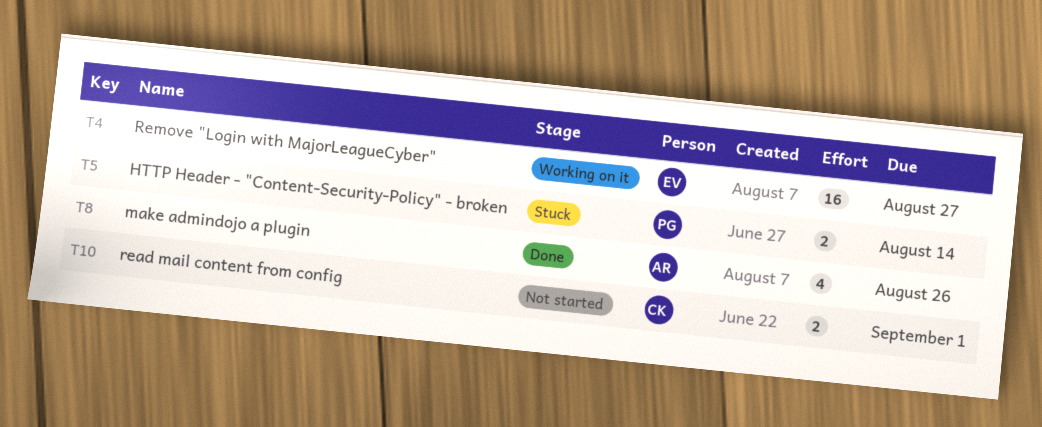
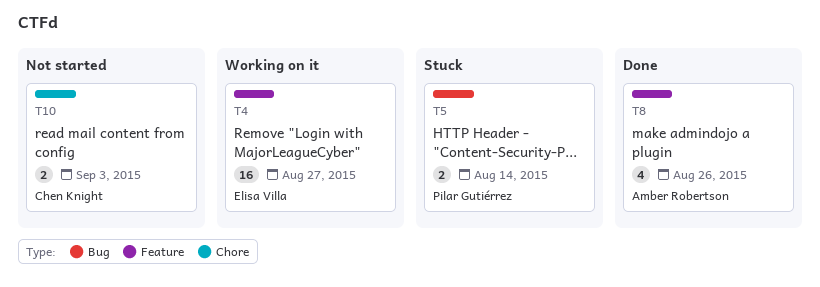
T10, due: Sep 1 -> Sep 3

